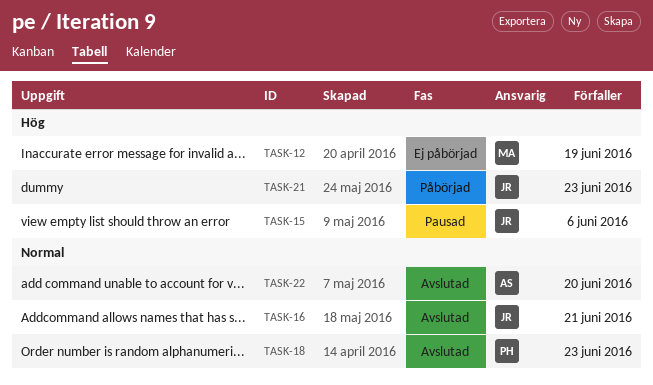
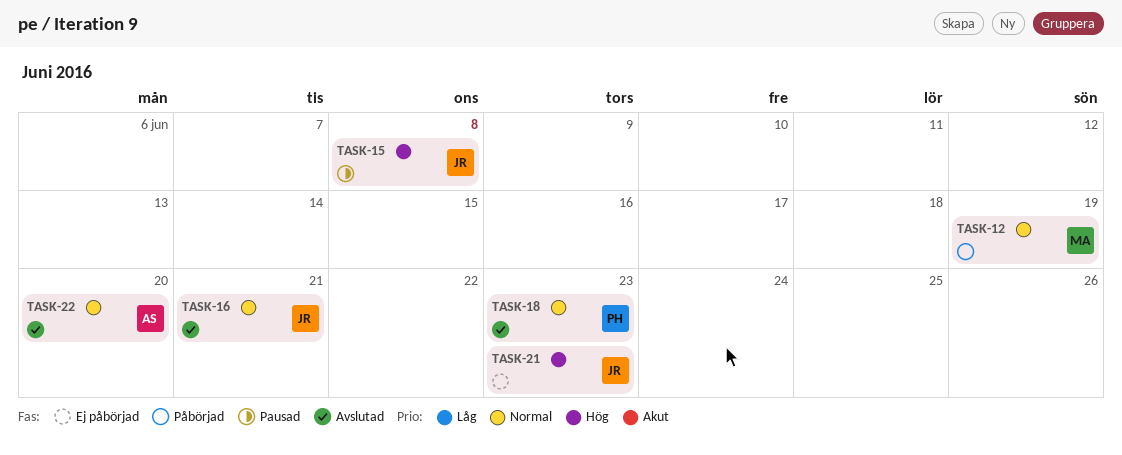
TASK-12, status: Ej påbörjad -> Påbörjad
TASK-12, priority: Hög -> Normal
TASK-15, due: Jun 6 -> Jun 8
TASK-21, status: Påbörjad -> Ej påbörjad

